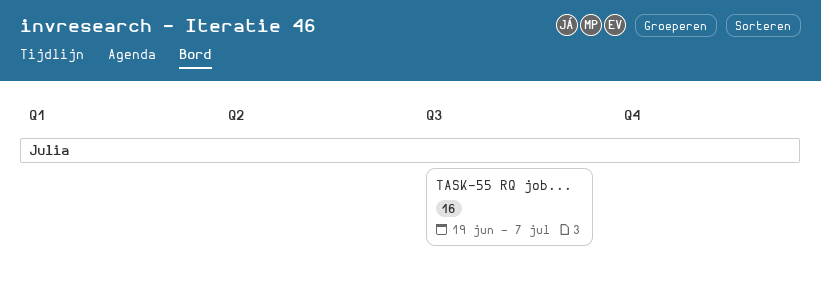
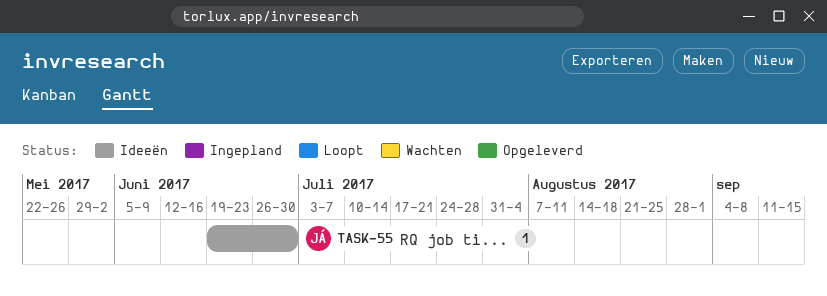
TASK-55, estimate: 16 -> 1
TASK-55, due: Jul 7 -> Jun 30

